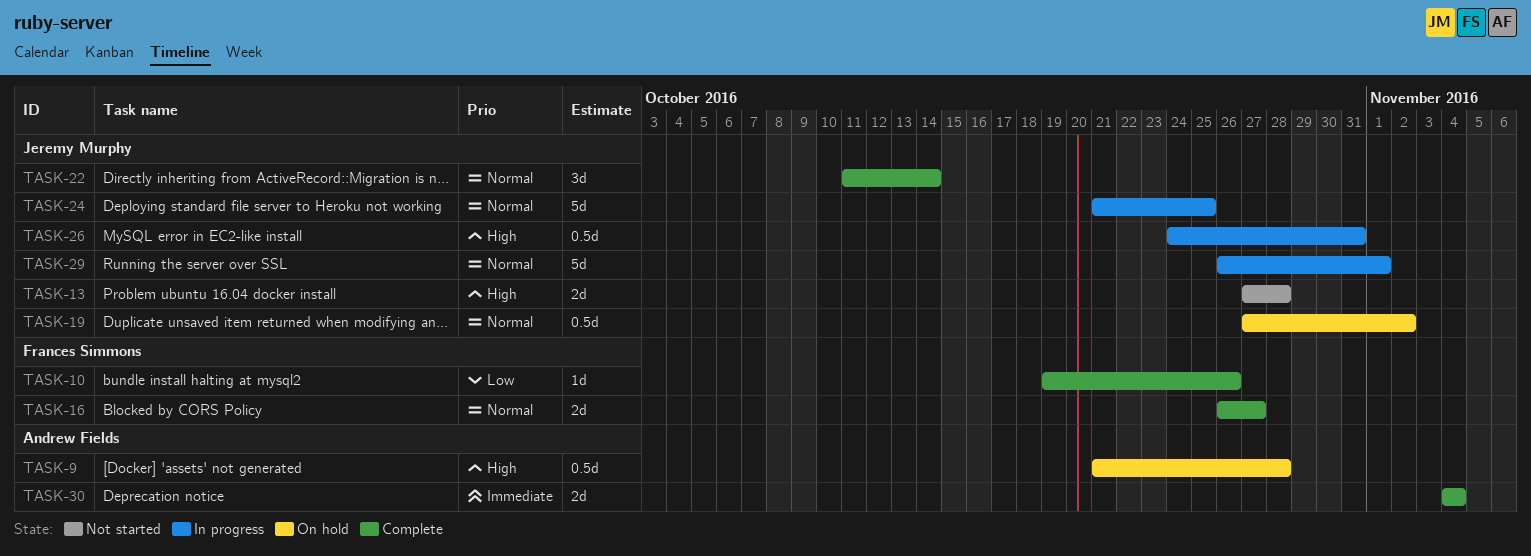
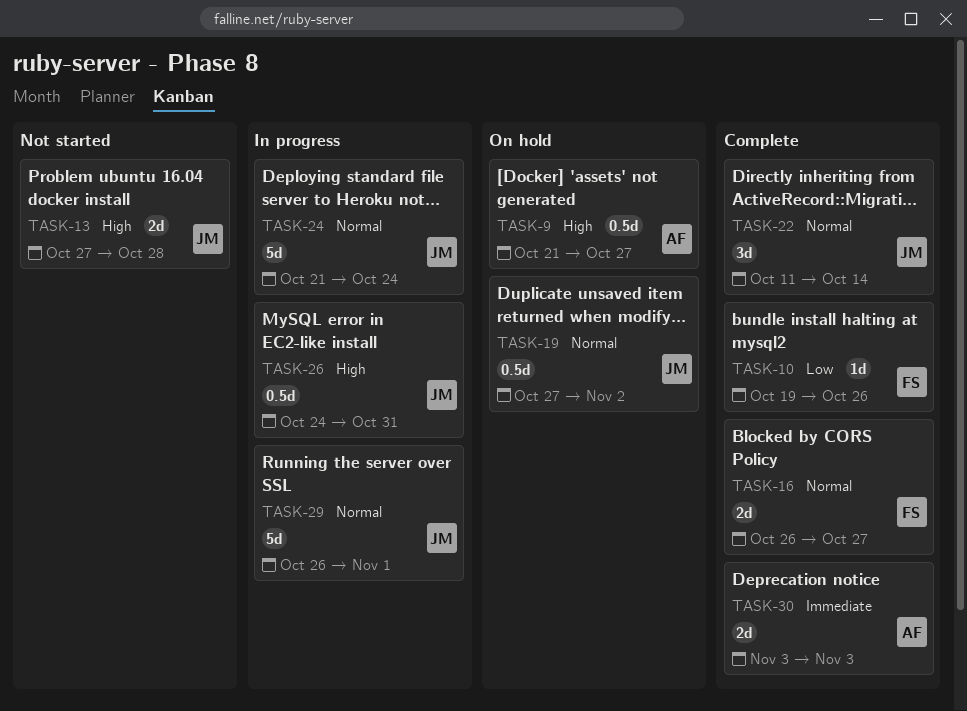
TASK-9, due: Oct 28 -> Oct 27
TASK-24, due: Oct 25 -> Oct 24
TASK-30, start: Nov 4 -> Nov 3
TASK-30, due: Nov 4 -> Nov 3

